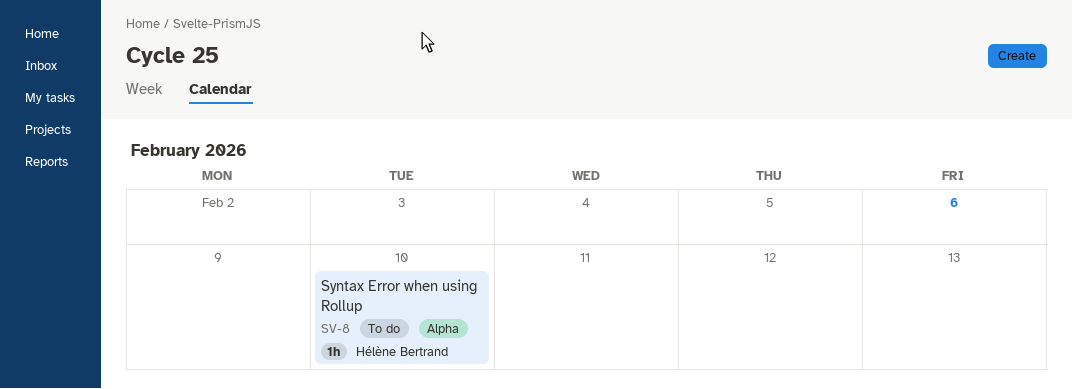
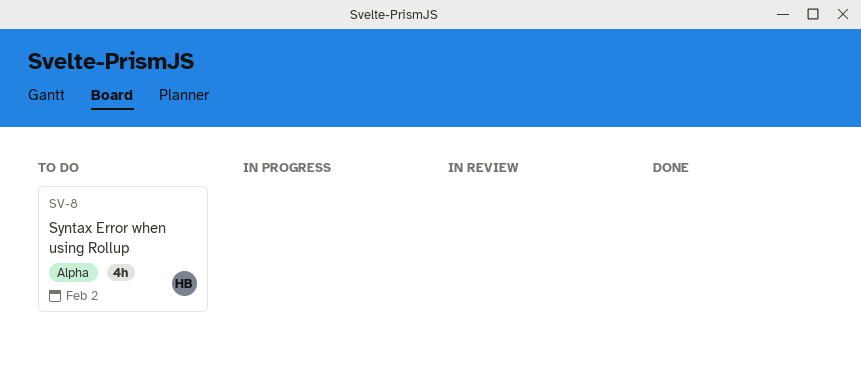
SV-8, estimate: 1h -> 4h
SV-8, due: Feb 10 -> Feb 2

